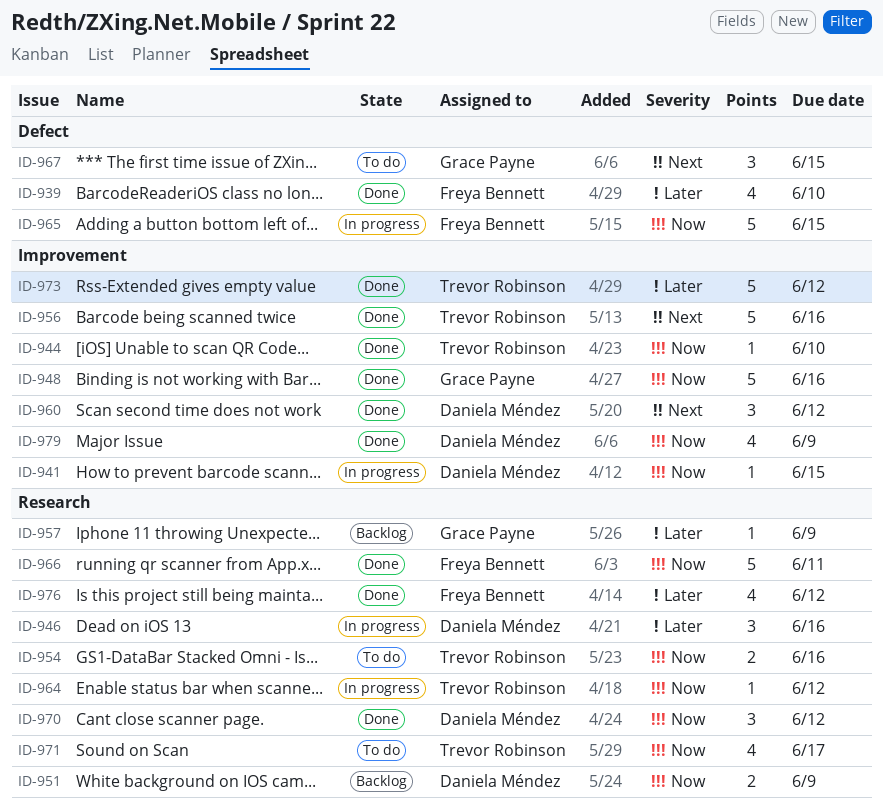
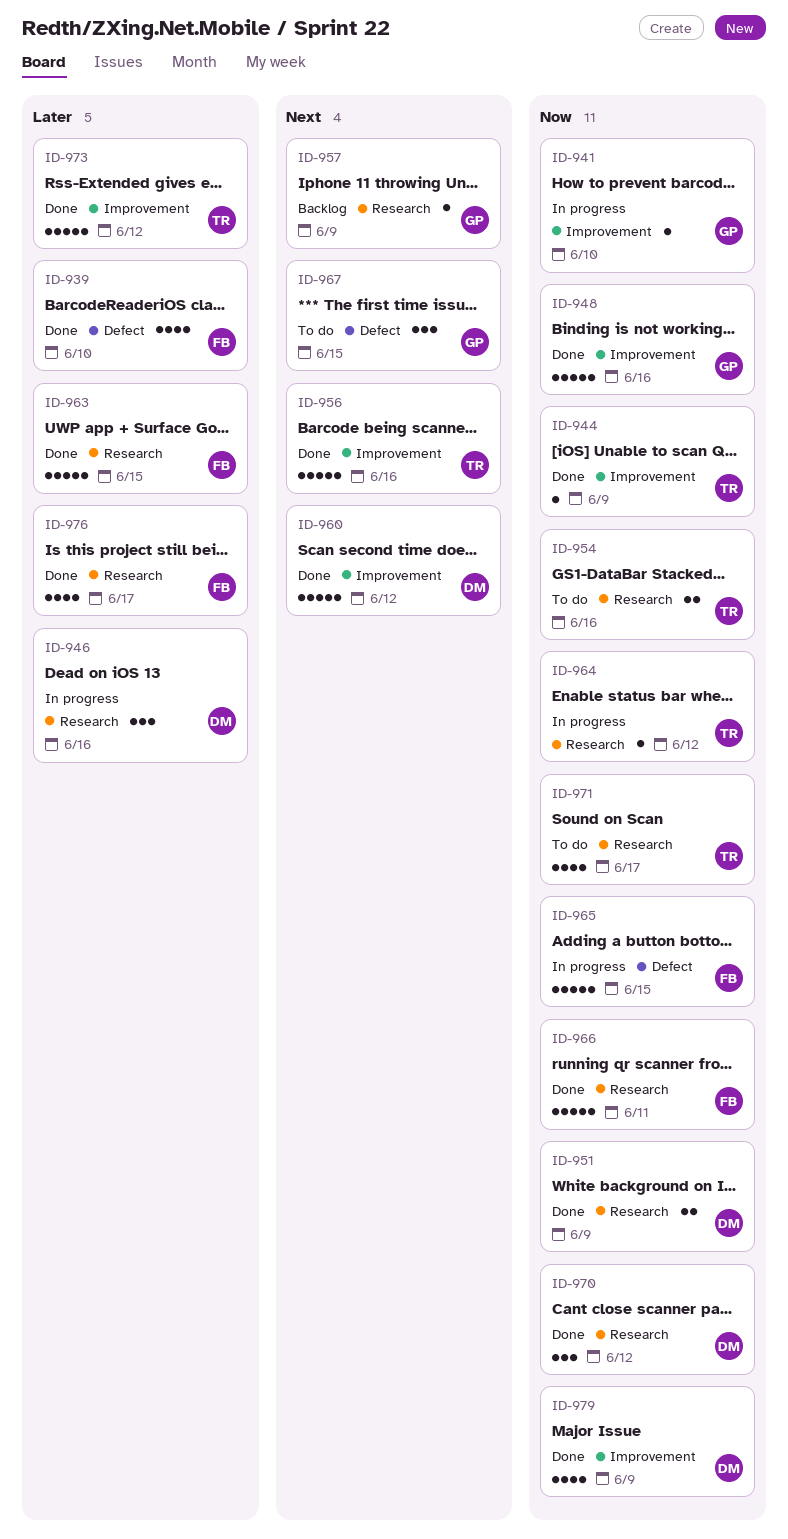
ID-941, owner: Daniela Méndez -> Grace Payne
ID-941, due: Jun 15 -> Jun 10
ID-944, due: Jun 10 -> Jun 9
ID-951, status: Backlog -> Done
ID-957, priority: Later -> Next
ID-960, estimate: 3 -> 5
ID-963: none -> present
ID-976, due: Jun 12 -> Jun 17

